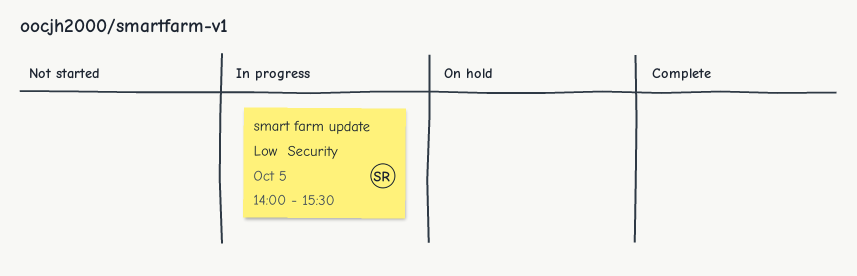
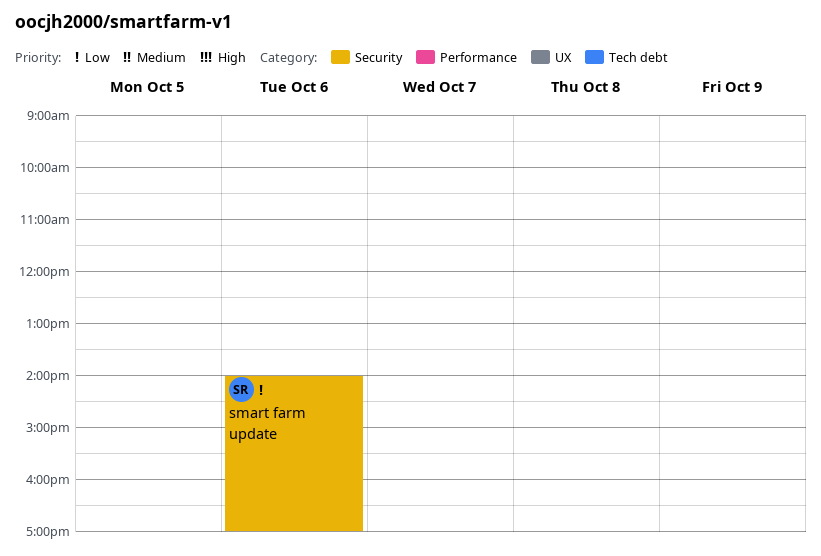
smart farm update, day: Oct 5 -> Oct 6
smart farm update, ends: 15:30 -> 17:00

